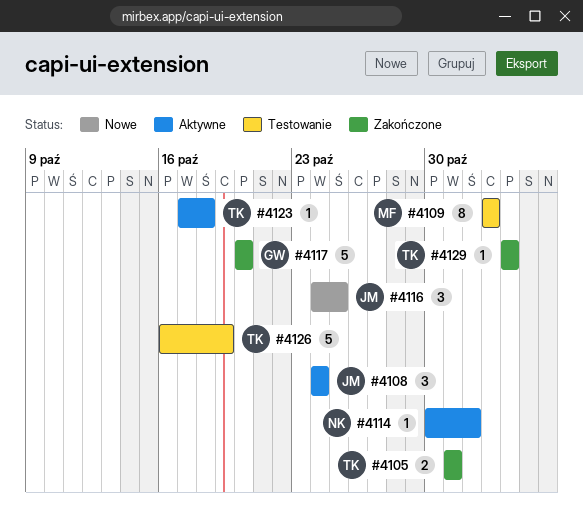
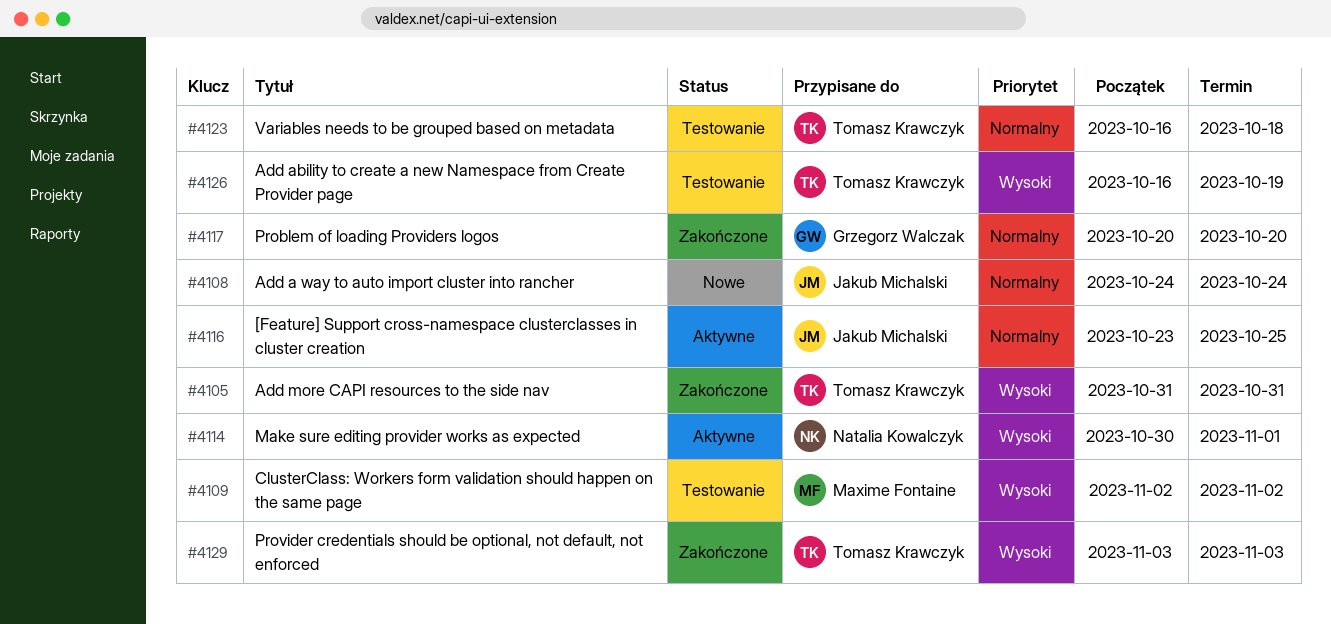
#4108, status: Aktywne -> Nowe
#4116, status: Nowe -> Aktywne
#4116, start: Oct 24 -> Oct 23
#4123, status: Aktywne -> Testowanie
#4123, start: Oct 17 -> Oct 16

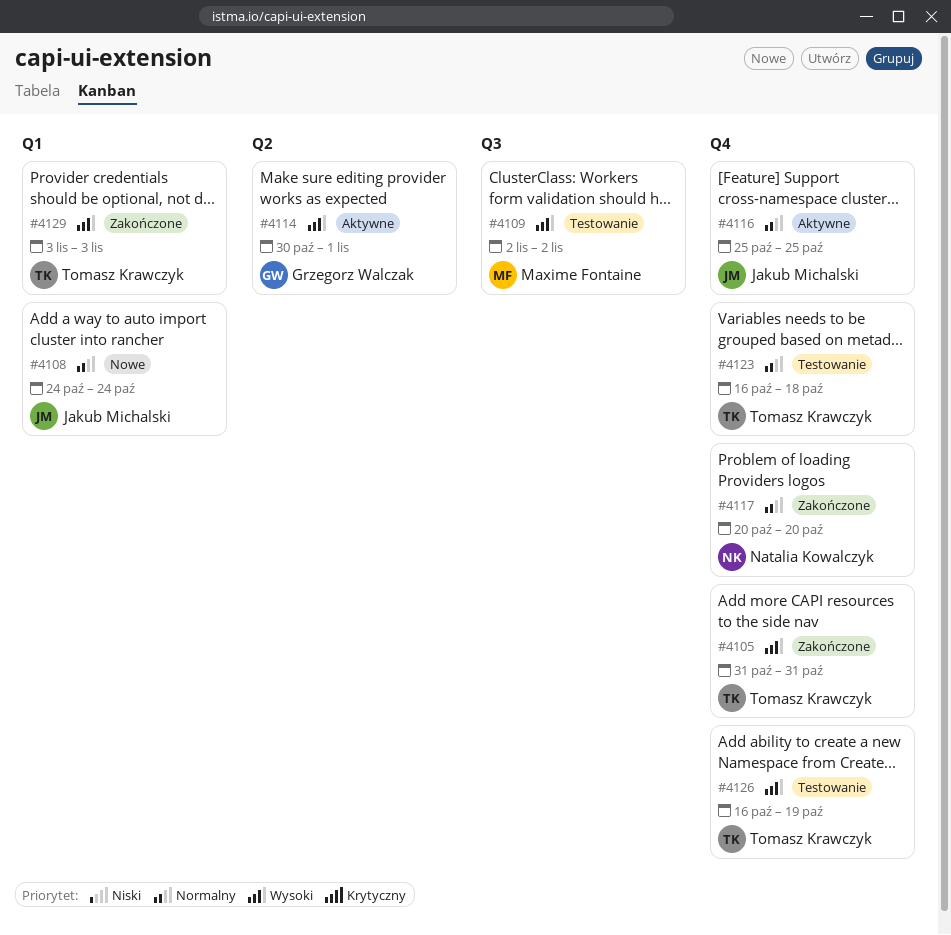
#4114, owner: Natalia Kowalczyk -> Grzegorz Walczak
#4116, start: Oct 23 -> Oct 25
#4117, owner: Grzegorz Walczak -> Natalia Kowalczyk

